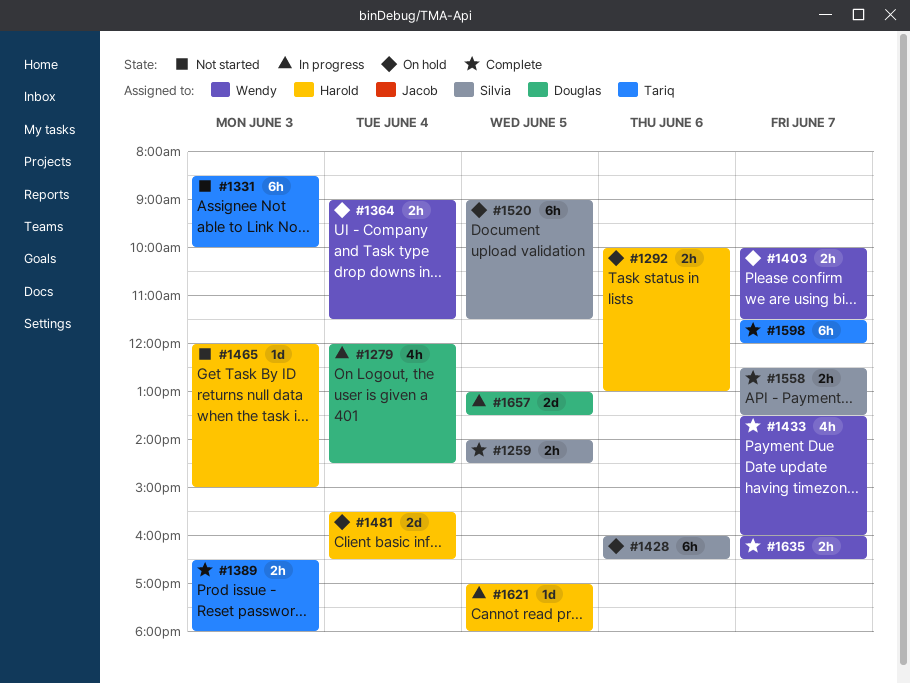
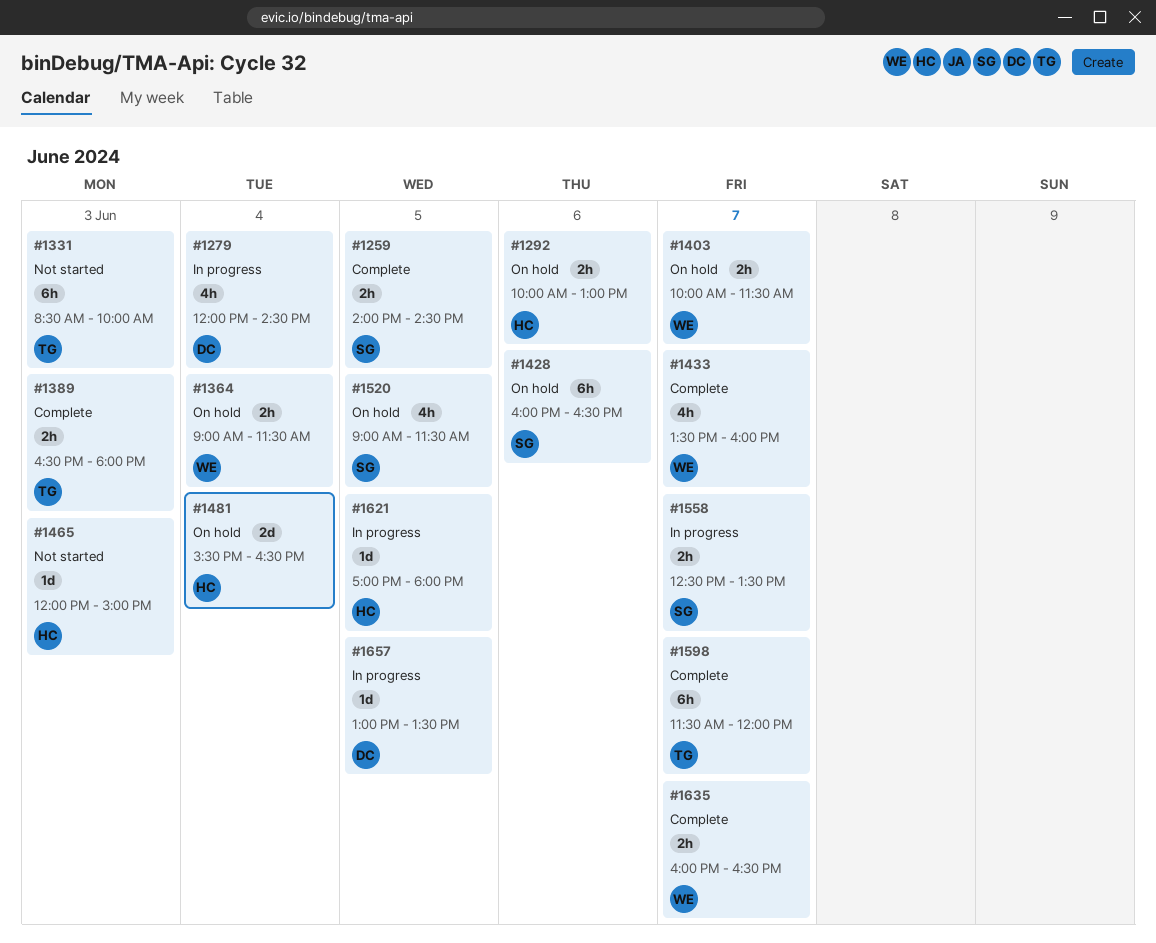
#1520, estimate: 6h -> 4h
#1558, status: Complete -> In progress
#1657, estimate: 2d -> 1d

